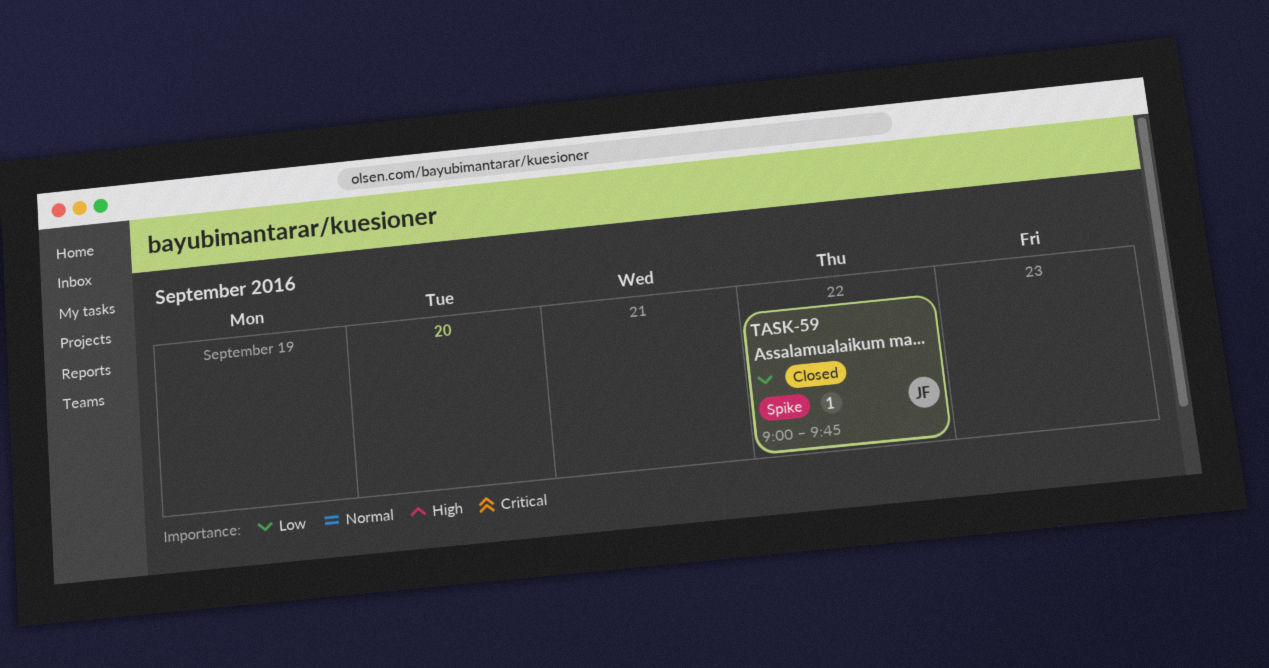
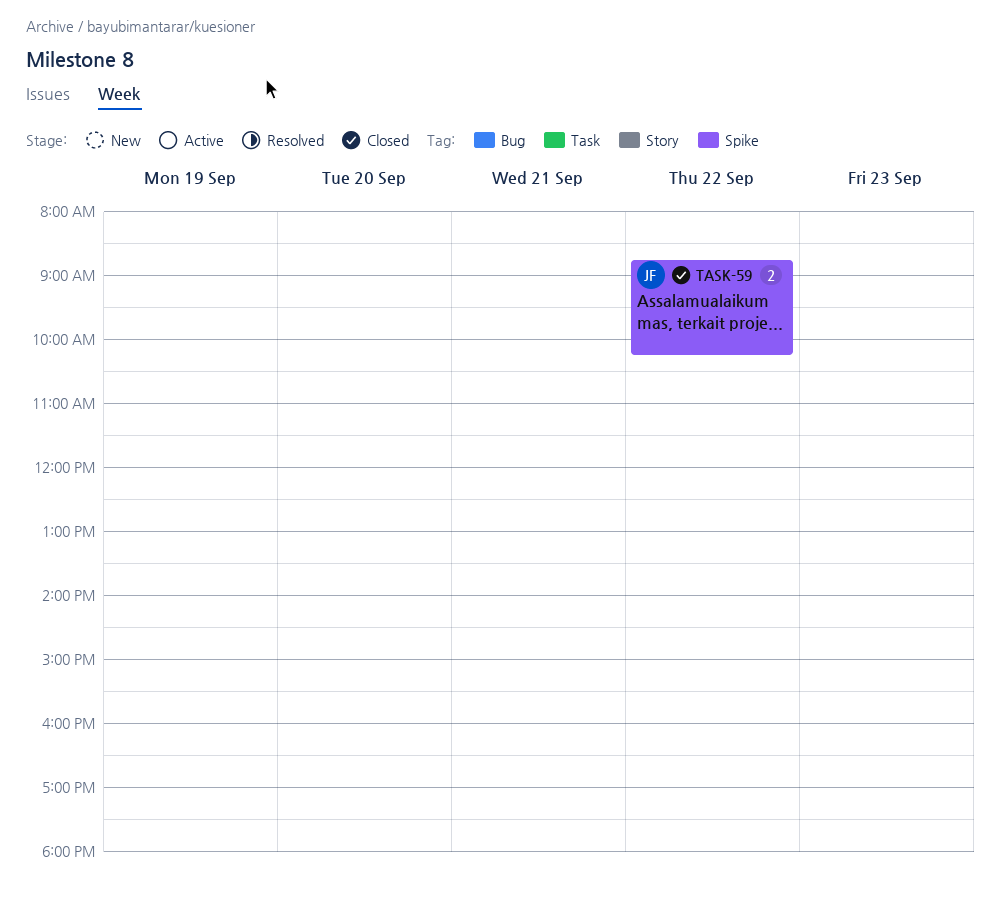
TASK-59, estimate: 1 -> 2
TASK-59, begins: 09:00 -> 08:45
TASK-59, ends: 09:45 -> 10:15

